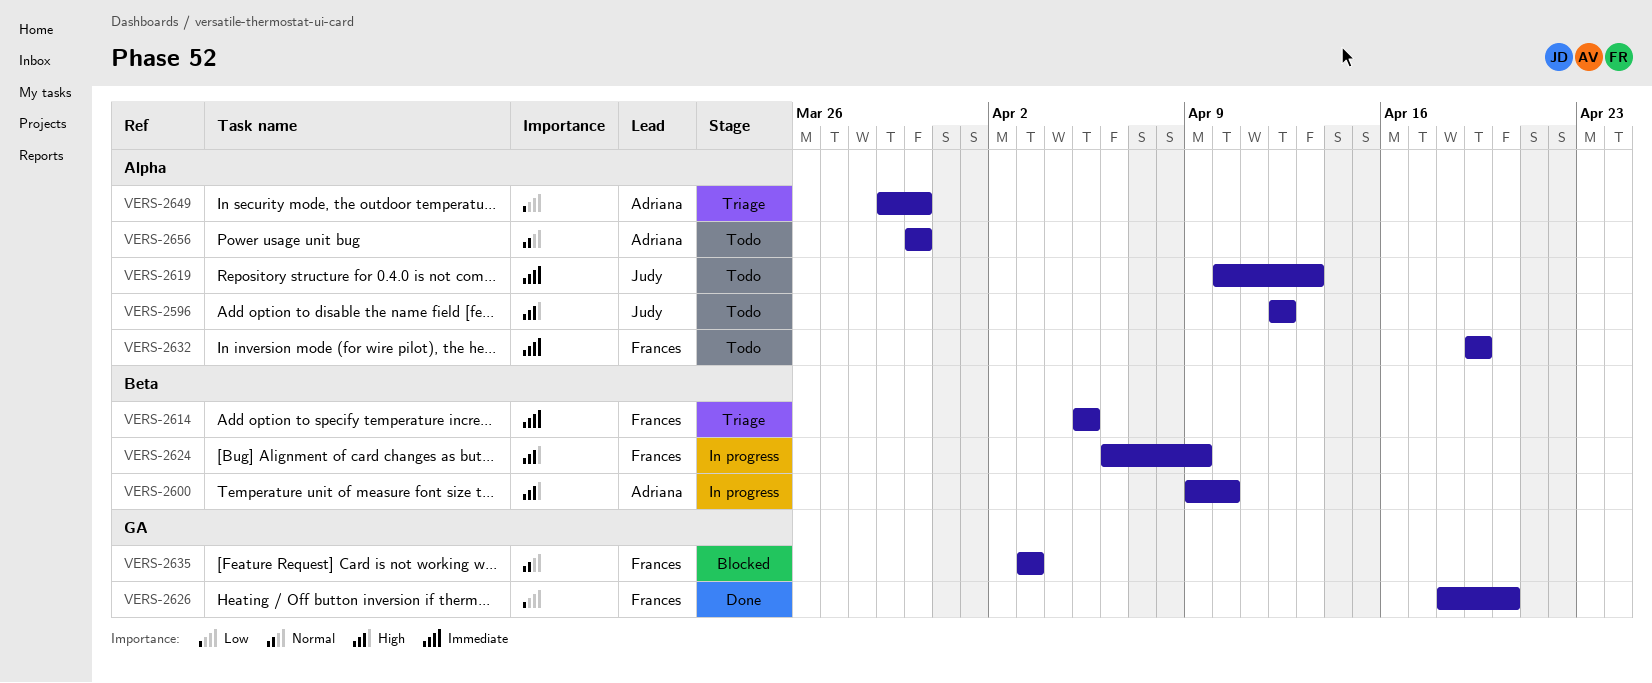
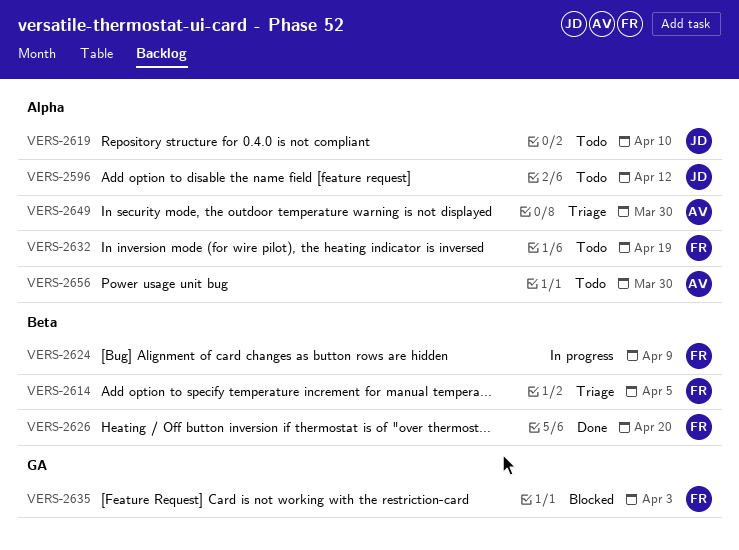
VERS-2600: present -> none
VERS-2619, due: Apr 13 -> Apr 10
VERS-2626, label: GA -> Beta

